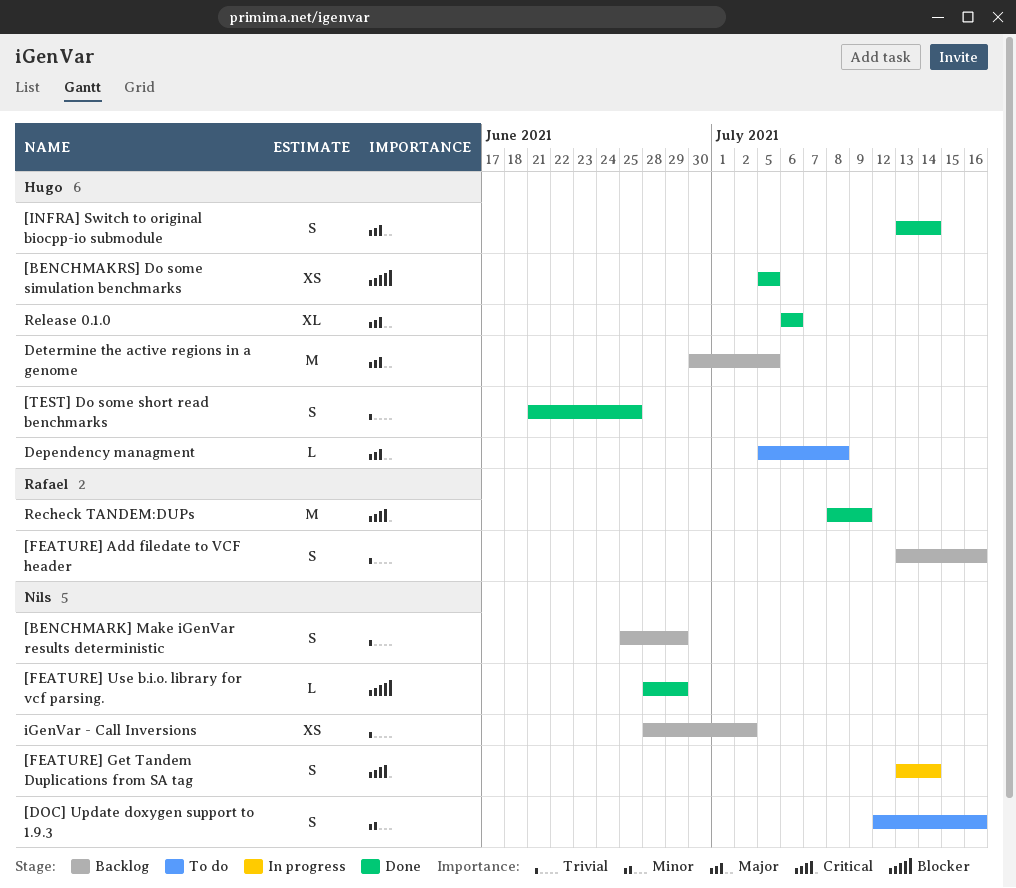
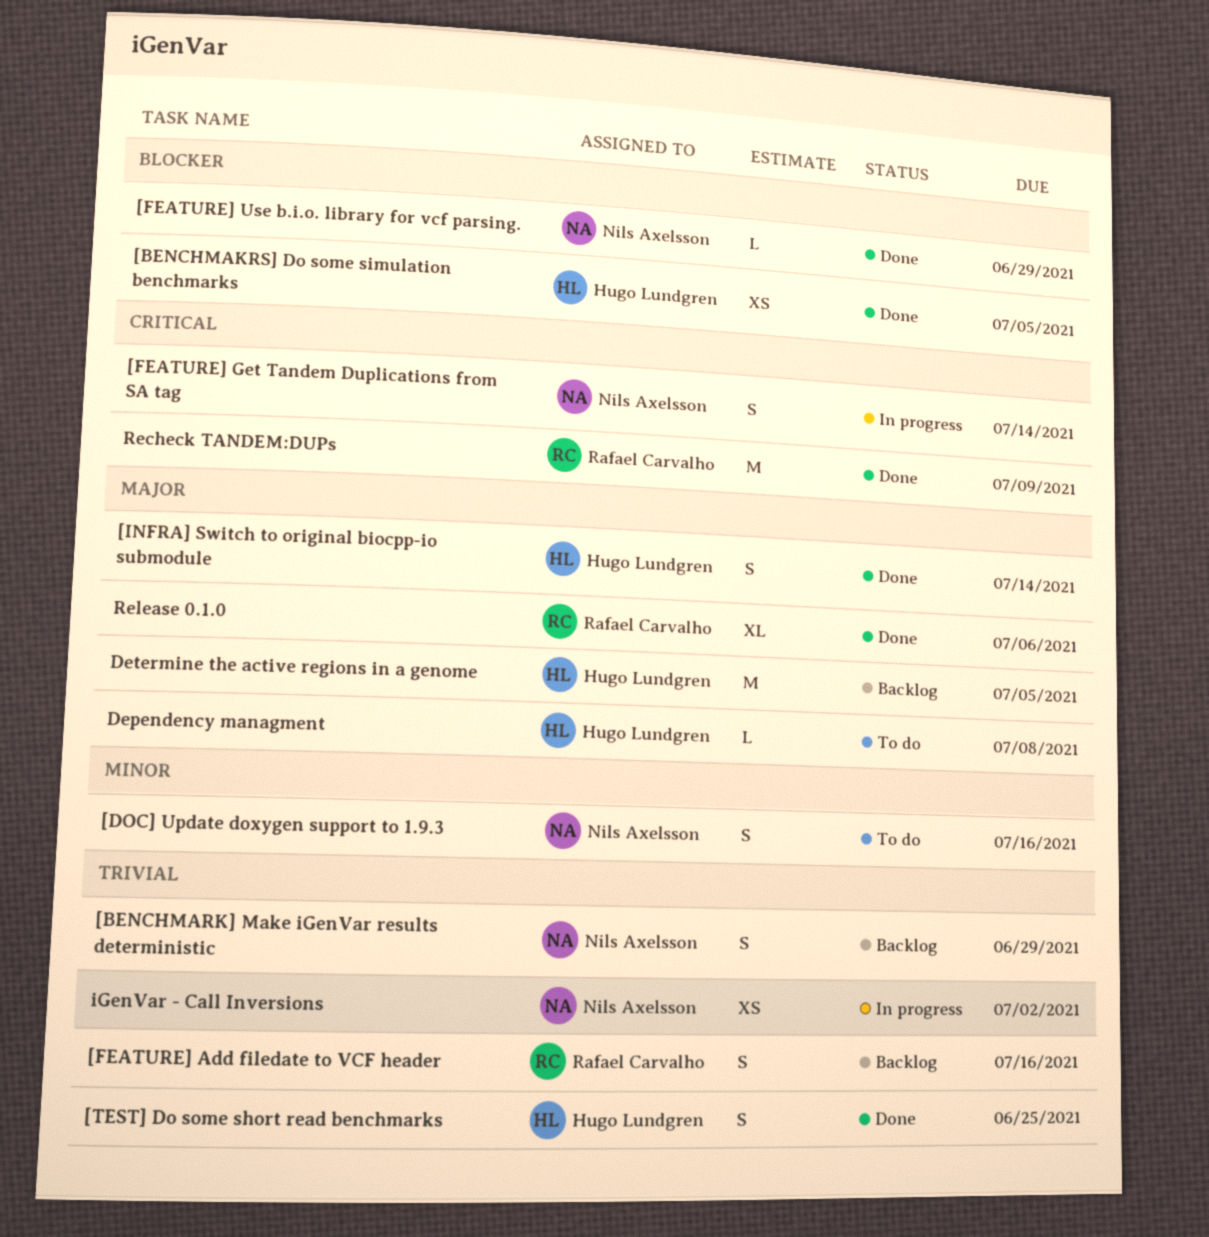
iGenVar - Call Inversions, status: Backlog -> In progress
Release 0.1.0, owner: Hugo Lundgren -> Rafael Carvalho

